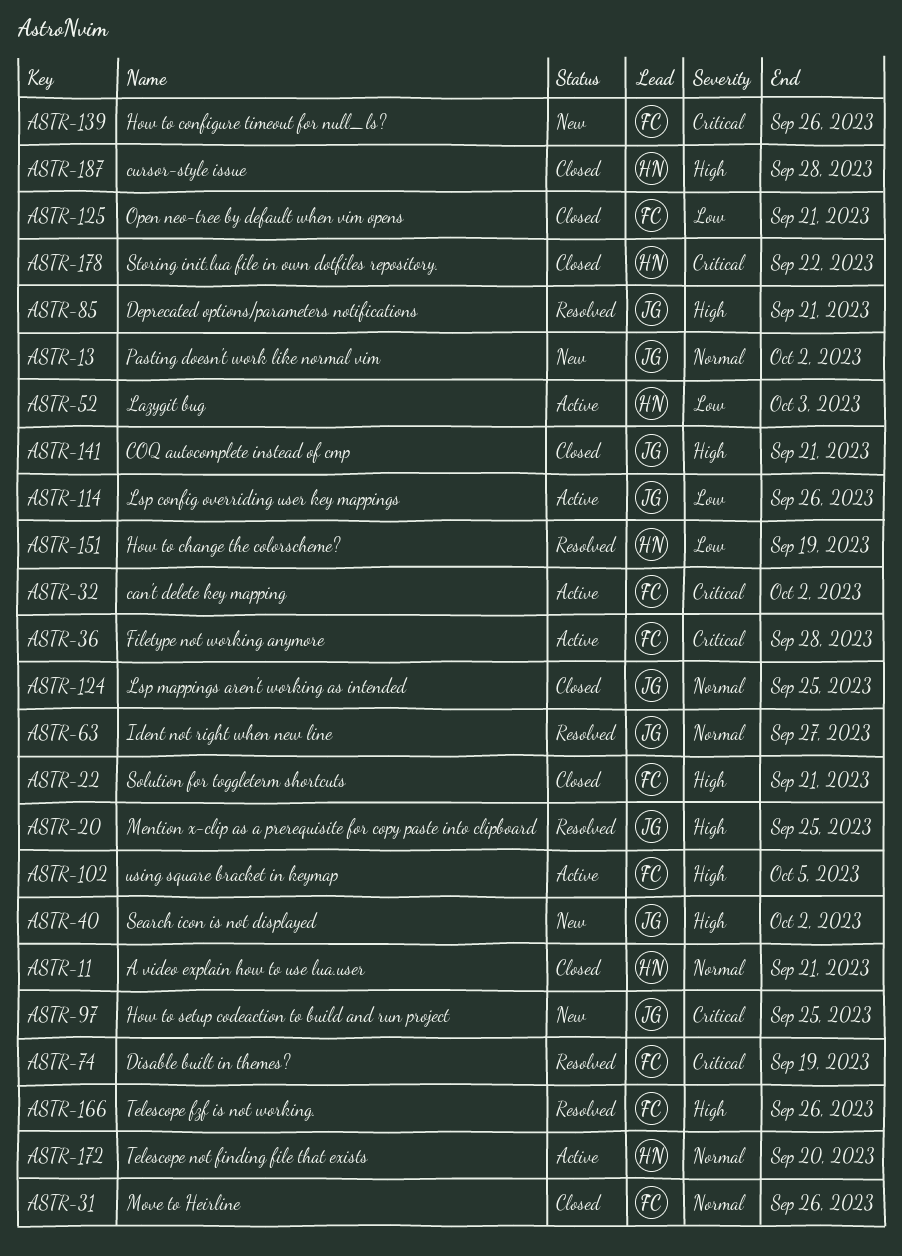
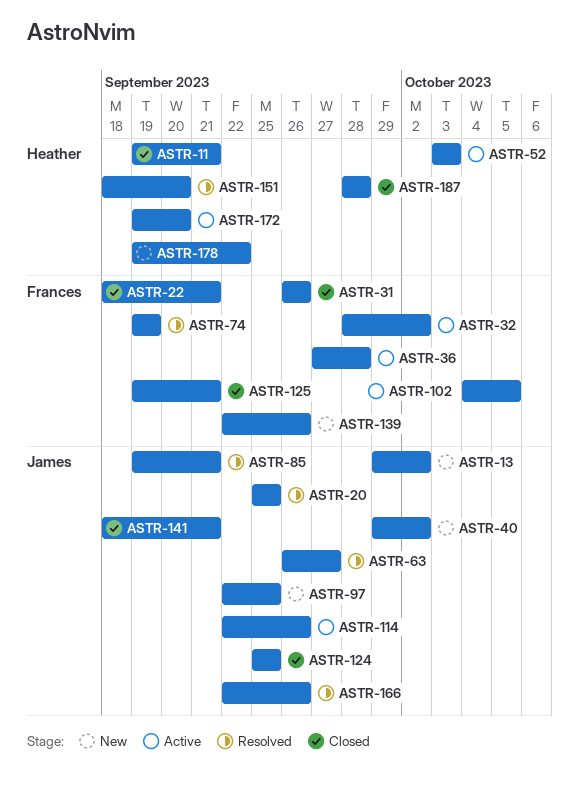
ASTR-151, due: Sep 19 -> Sep 20
ASTR-166, owner: Frances -> James
ASTR-178, status: Closed -> New

